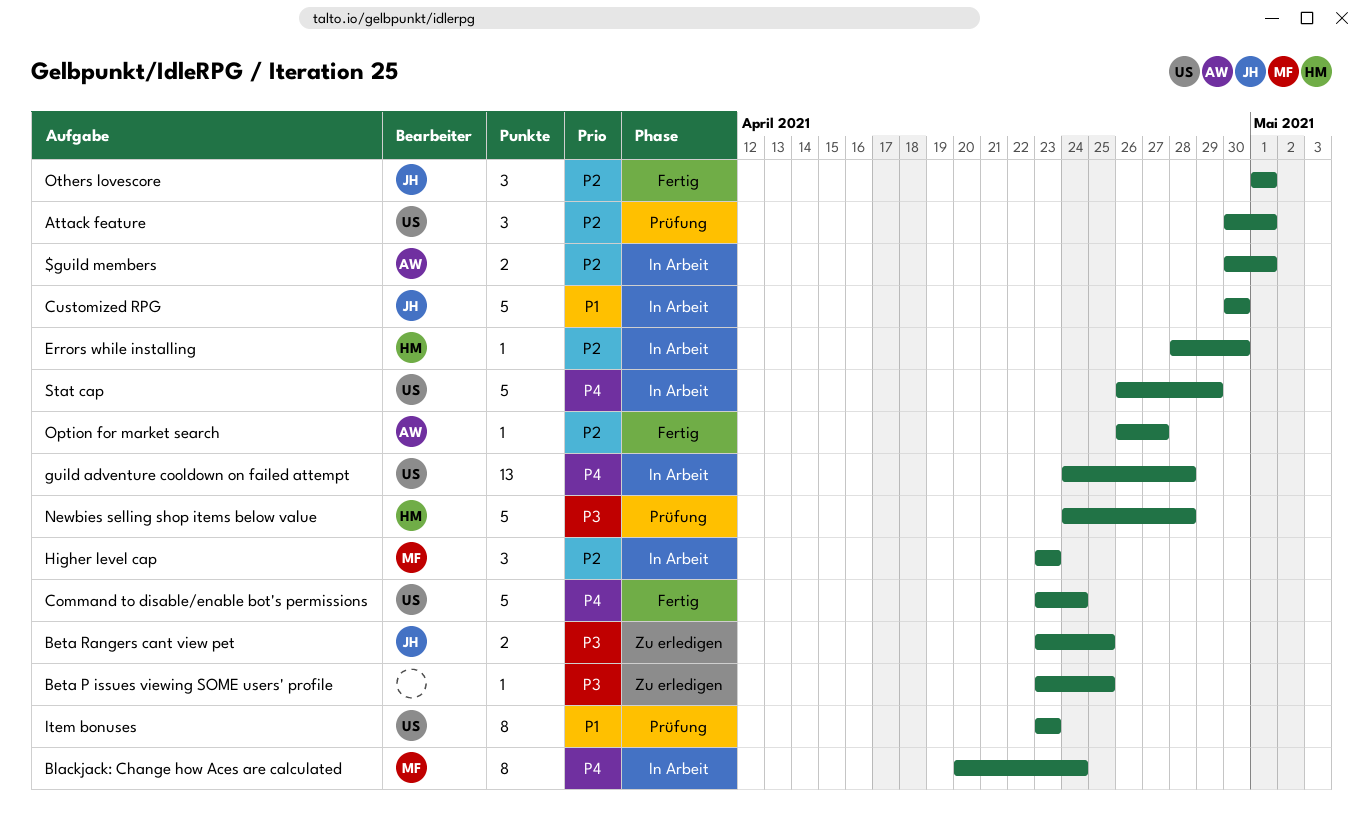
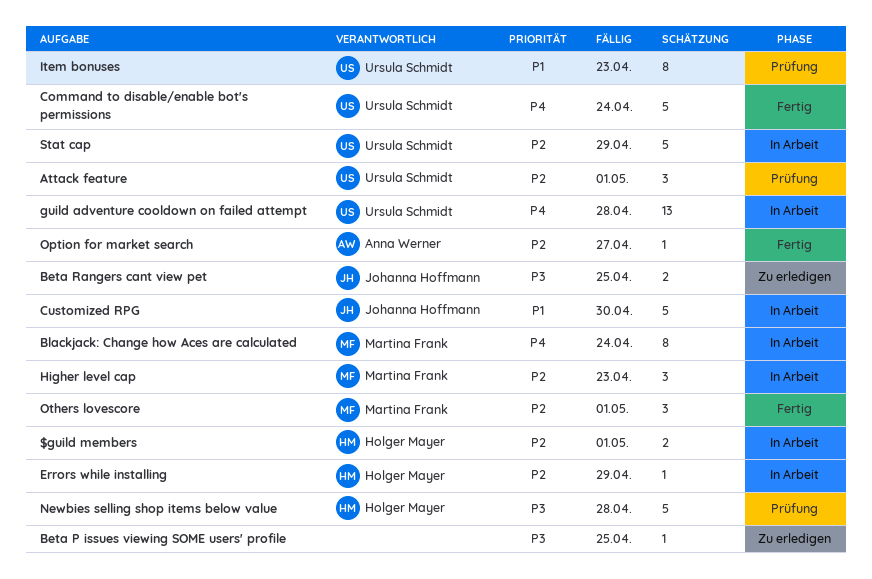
$guild members, owner: Anna Werner -> Holger Mayer
Errors while installing, due: Apr 30 -> Apr 29
Others lovescore, owner: Johanna Hoffmann -> Martina Frank
Stat cap, priority: P4 -> P2

